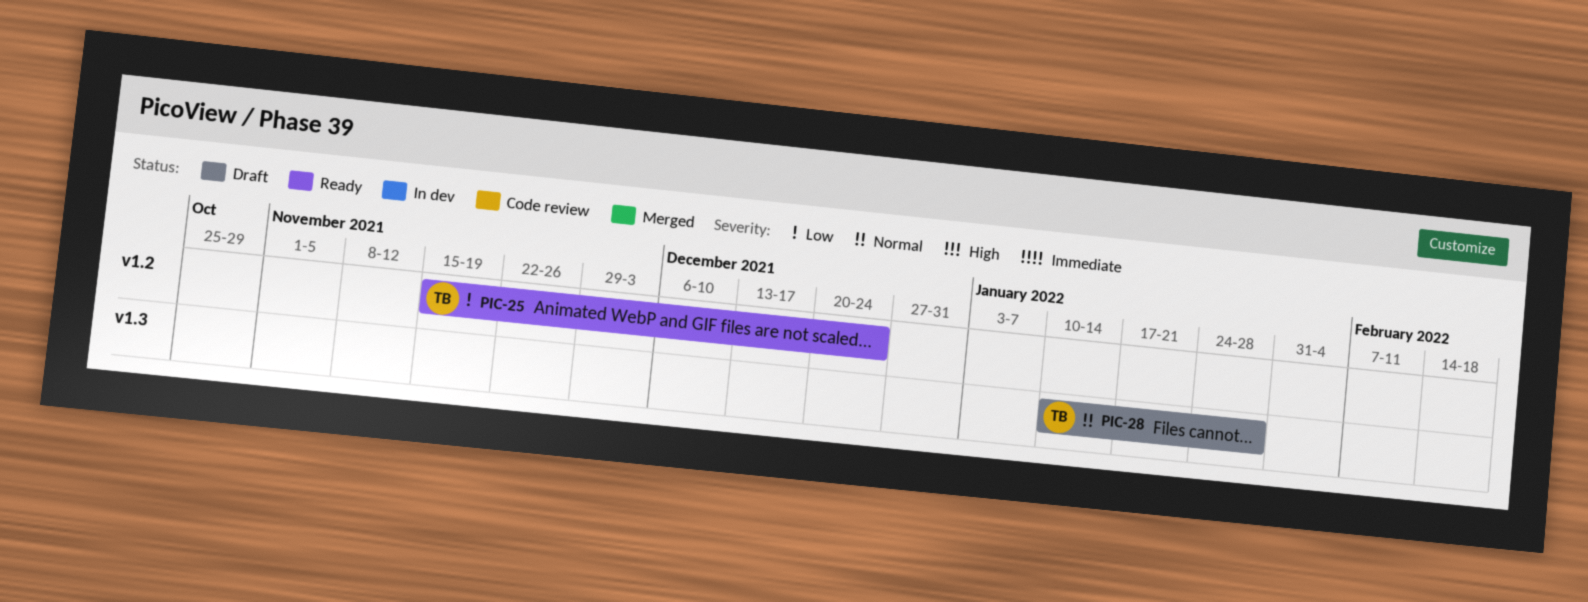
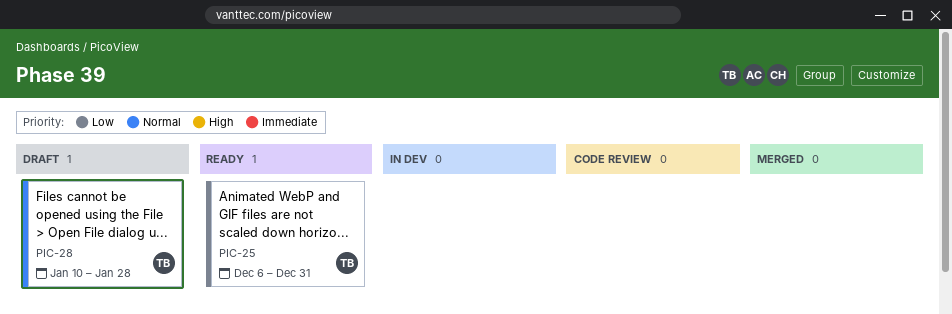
PIC-25, start: Nov 15 -> Dec 6
PIC-25, due: Dec 24 -> Dec 31

